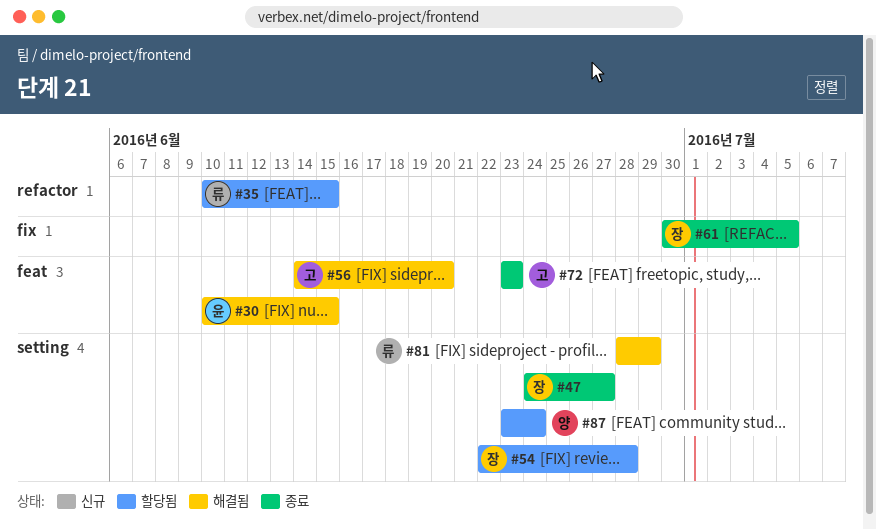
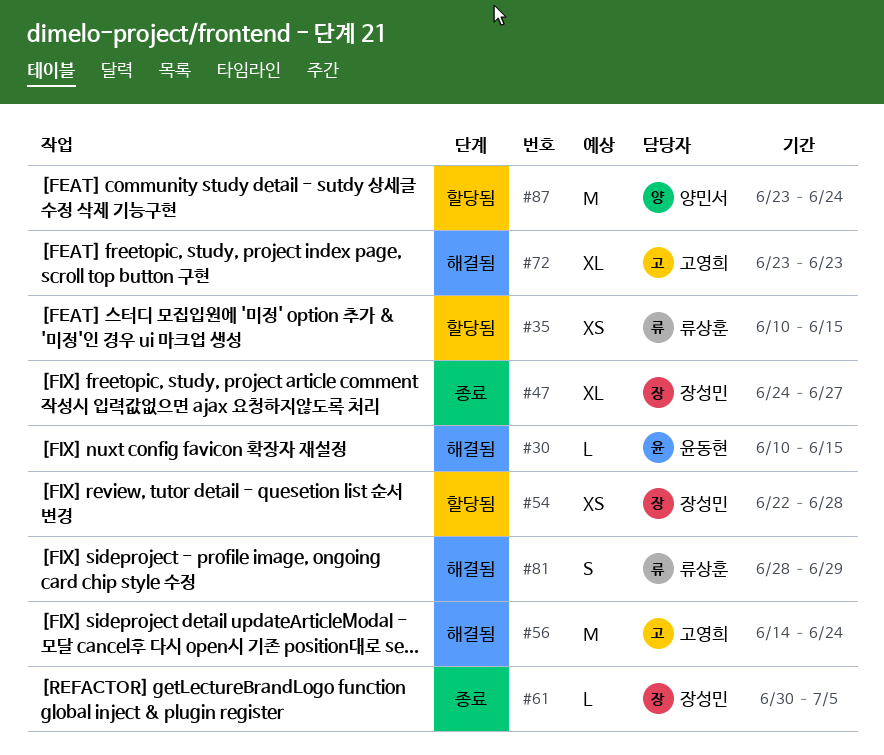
#56, due: Jun 20 -> Jun 24
#72, status: 종료 -> 해결됨

